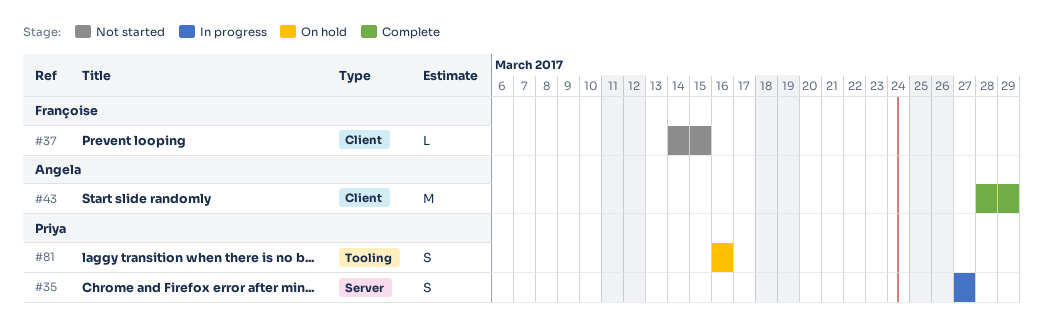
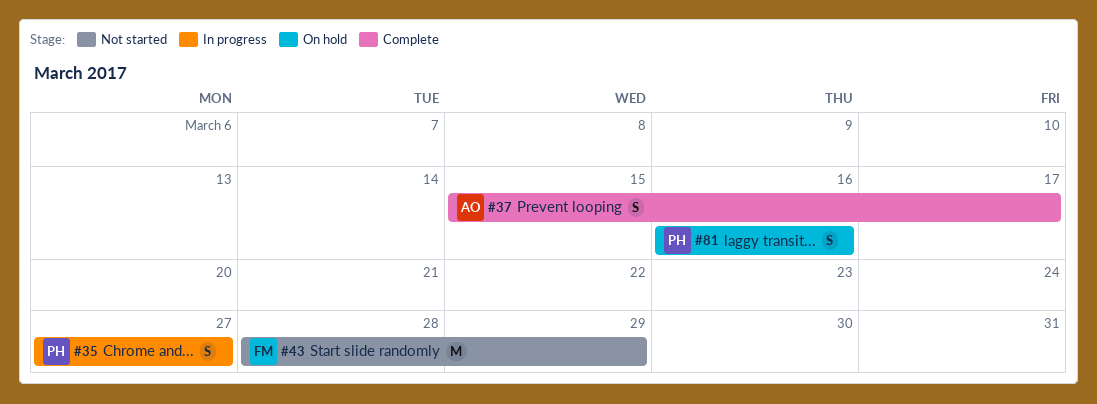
#37, status: Not started -> Complete
#37, owner: Françoise -> Angela
#37, estimate: L -> S
#37, start: Mar 14 -> Mar 15
#37, due: Mar 15 -> Mar 17
#43, status: Complete -> Not started
#43, owner: Angela -> Françoise

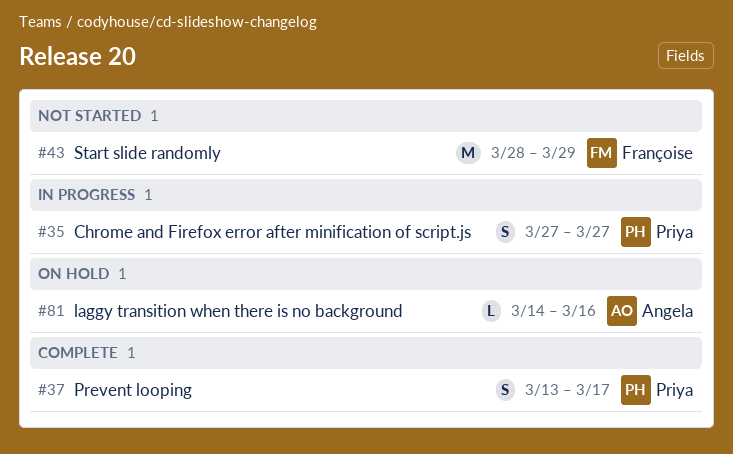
#37, owner: Angela -> Priya
#37, start: Mar 15 -> Mar 13
#81, owner: Priya -> Angela
#81, estimate: S -> L
#81, start: Mar 16 -> Mar 14

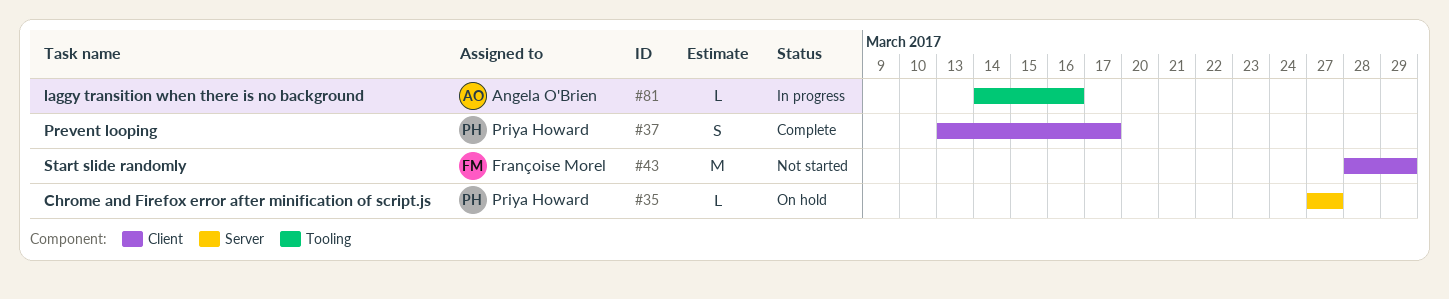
#35, status: In progress -> On hold
#35, estimate: S -> L
#81, status: On hold -> In progress

